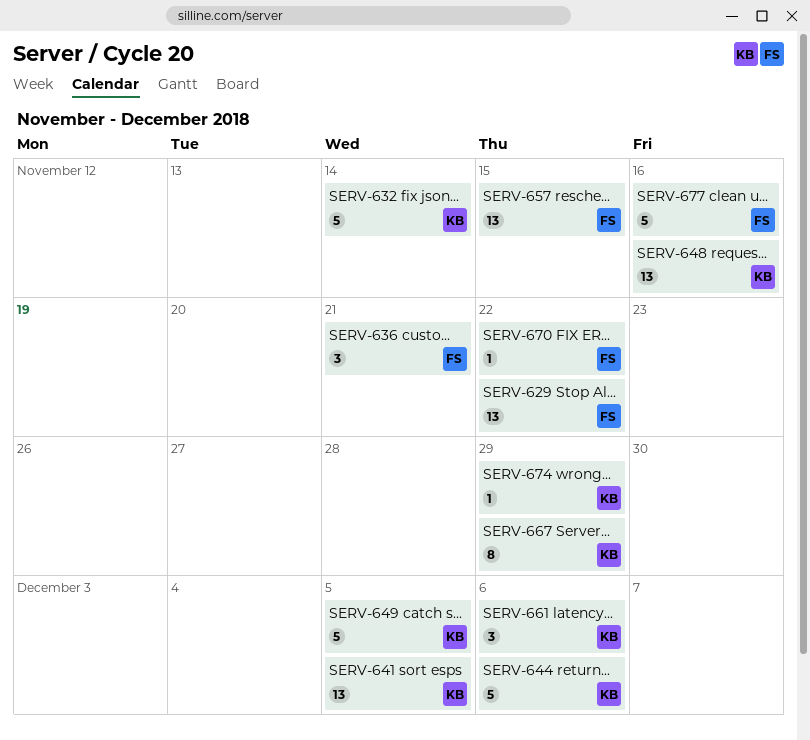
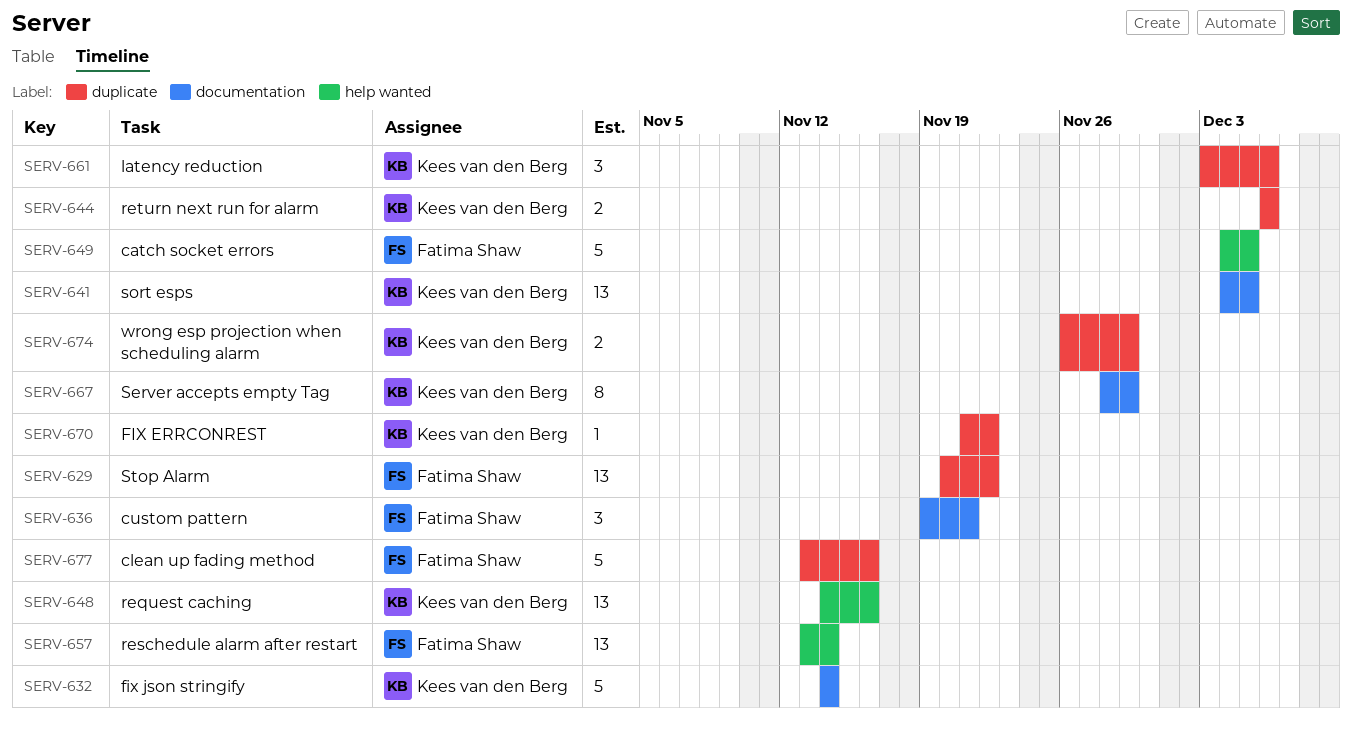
SERV-644, estimate: 5 -> 2
SERV-649, owner: Kees van den Berg -> Fatima Shaw
SERV-657, due: Nov 15 -> Nov 14
SERV-670, owner: Fatima Shaw -> Kees van den Berg
SERV-674, estimate: 1 -> 2

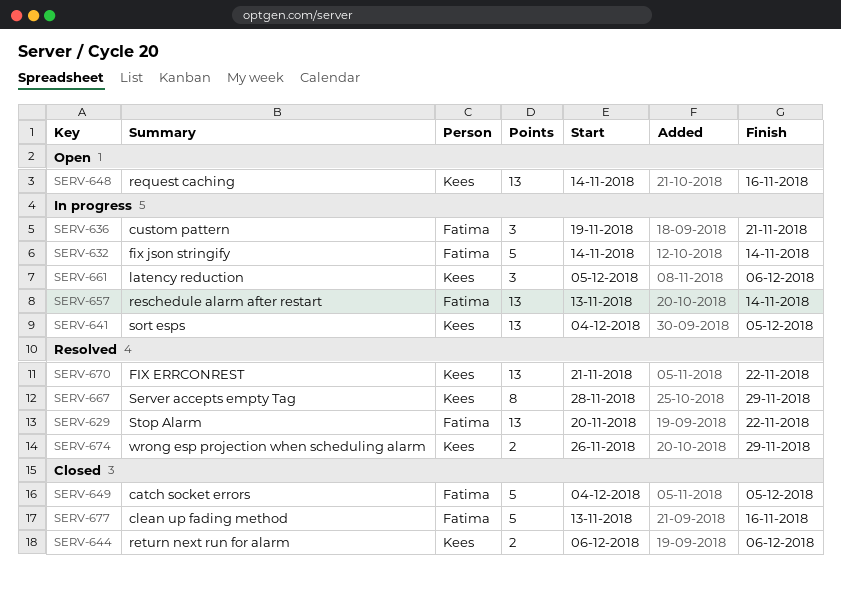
SERV-632, owner: Kees van den Berg -> Fatima Shaw
SERV-661, start: Dec 3 -> Dec 5
SERV-670, estimate: 1 -> 13

